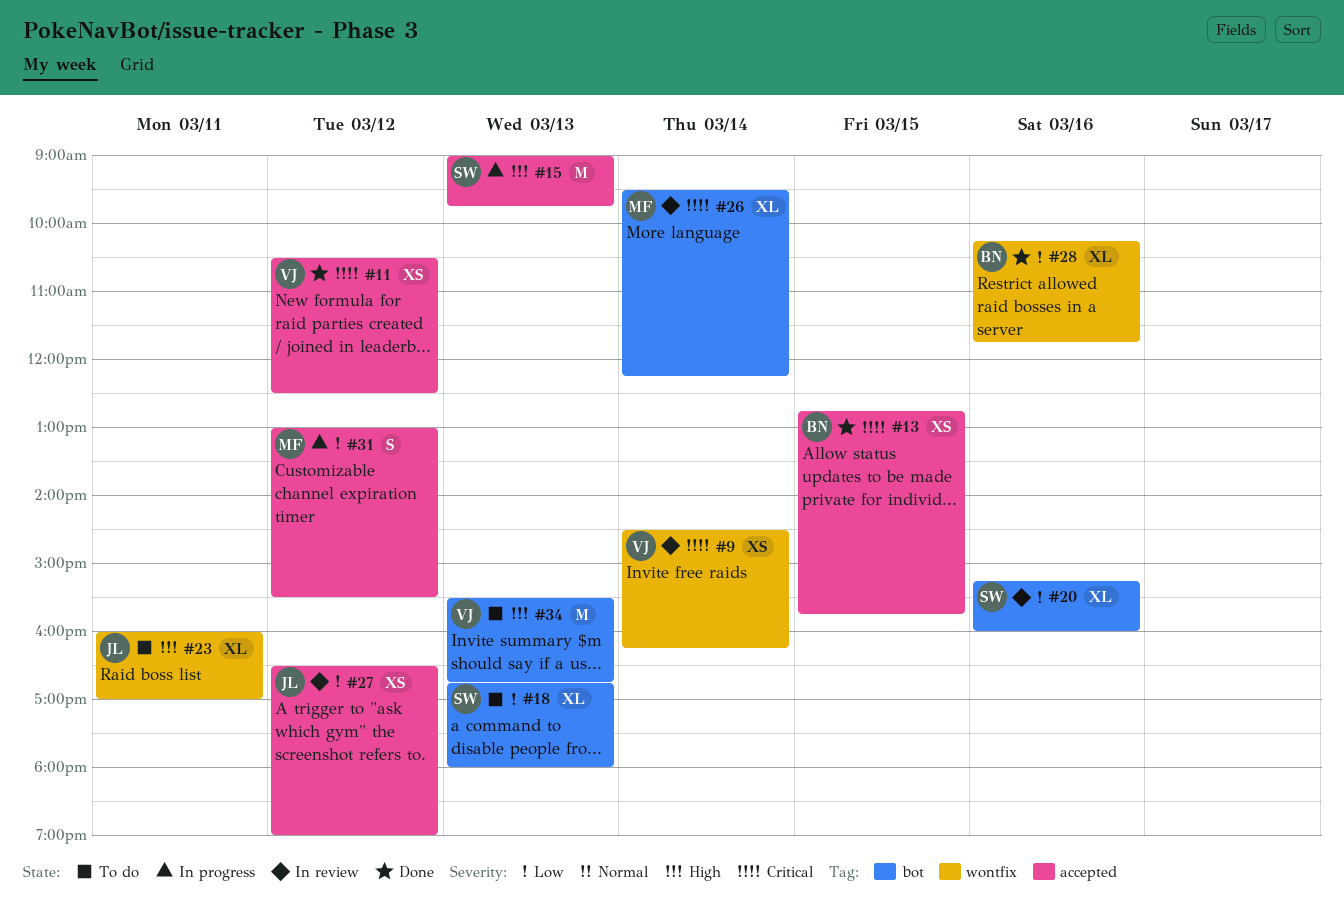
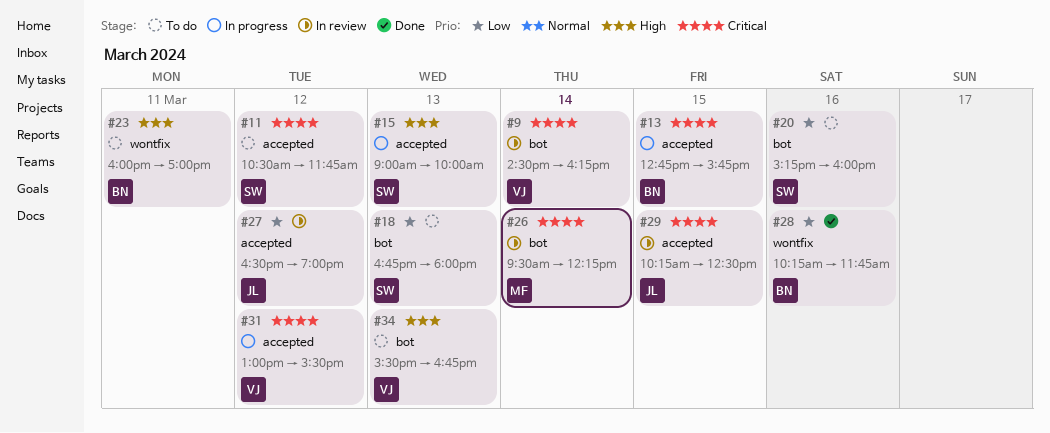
#9, label: wontfix -> bot
#11, status: Done -> To do
#11, owner: VJ -> SW
#11, ends: 12:30 -> 11:45
#13, status: Done -> In progress
#15, ends: 09:45 -> 10:00
#20, status: In review -> To do
#23, owner: JL -> BN
#29: none -> present
#31, owner: MF -> VJ
#31, priority: Low -> Critical

